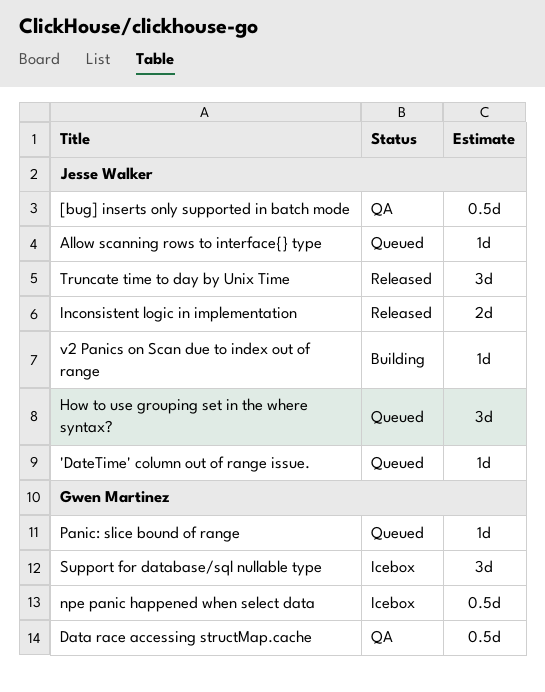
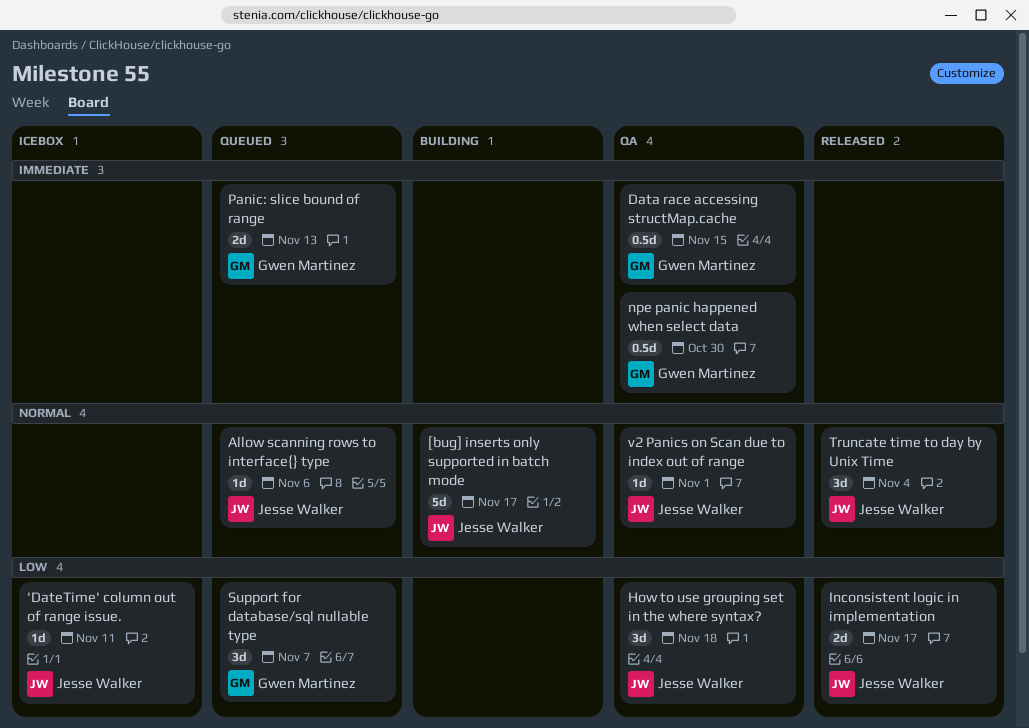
'DateTime' column out of range issue., status: Queued -> Icebox
[bug] inserts only supported in batch mode, status: QA -> Building
[bug] inserts only supported in batch mode, estimate: 0.5d -> 5d
How to use grouping set in the where syntax?, status: Queued -> QA
npe panic happened when select data, status: Icebox -> QA
Panic: slice bound of range, estimate: 1d -> 2d
Support for database/sql nullable type, status: Icebox -> Queued
v2 Panics on Scan due to index out of range, status: Building -> QA

